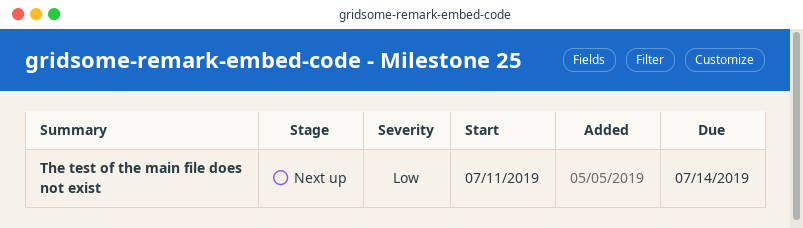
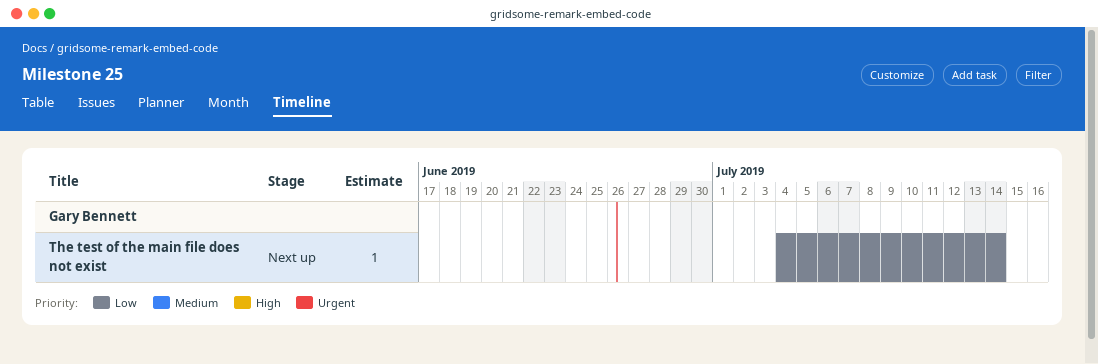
The test of the main file does not exist, start: Jul 11 -> Jul 4

